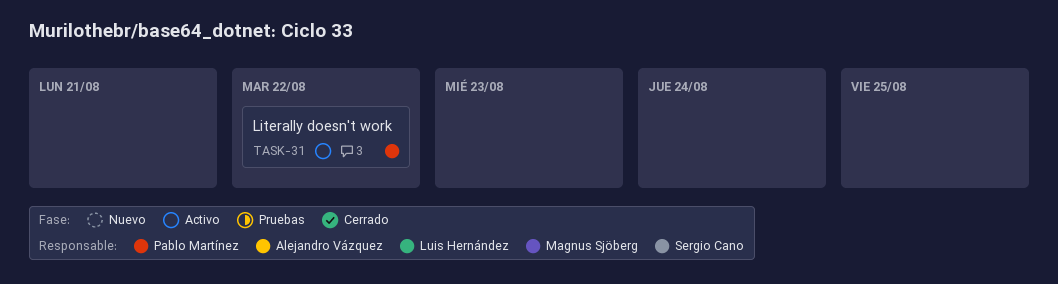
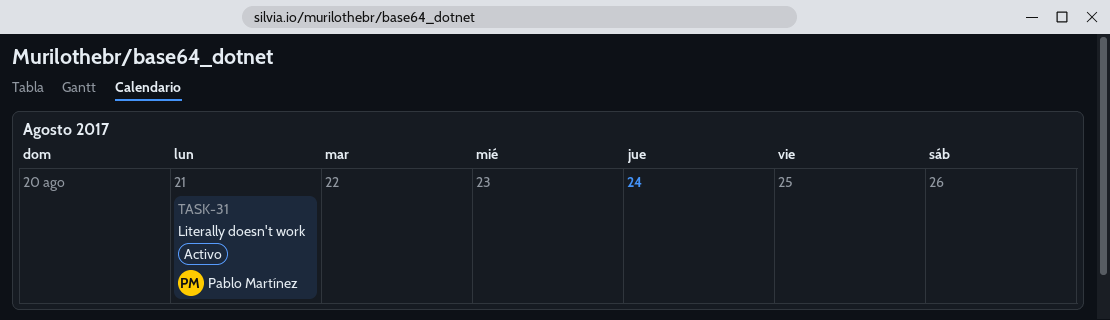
TASK-31, due: Aug 22 -> Aug 21

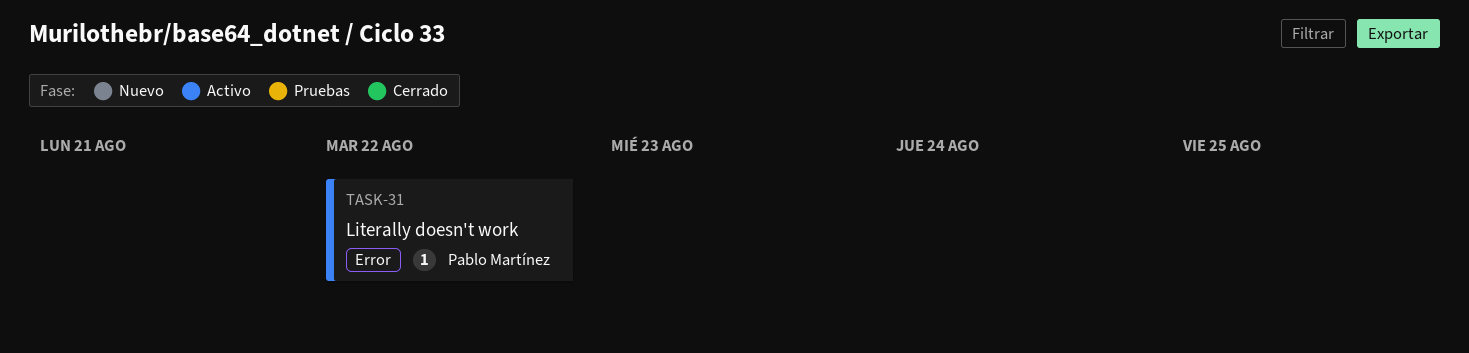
TASK-31, due: Aug 21 -> Aug 22

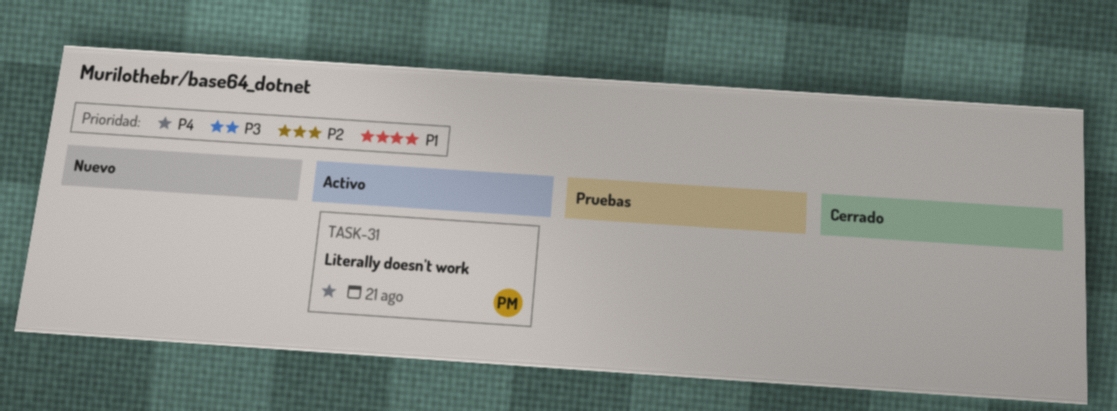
TASK-31, due: Aug 22 -> Aug 21

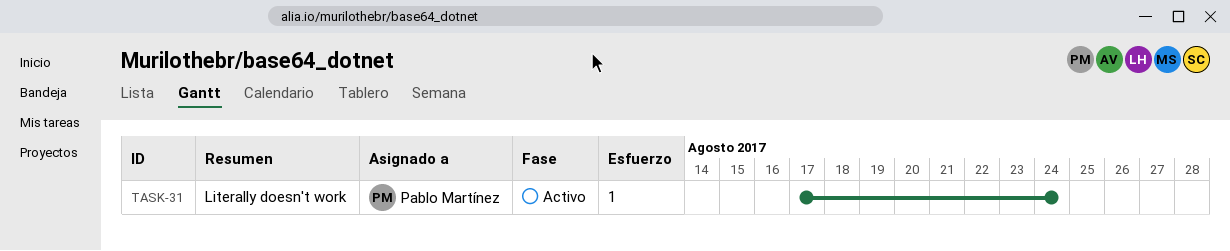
TASK-31, due: Aug 21 -> Aug 24

